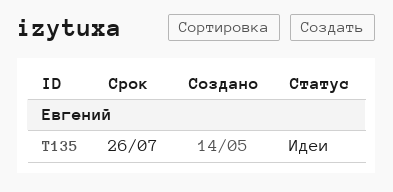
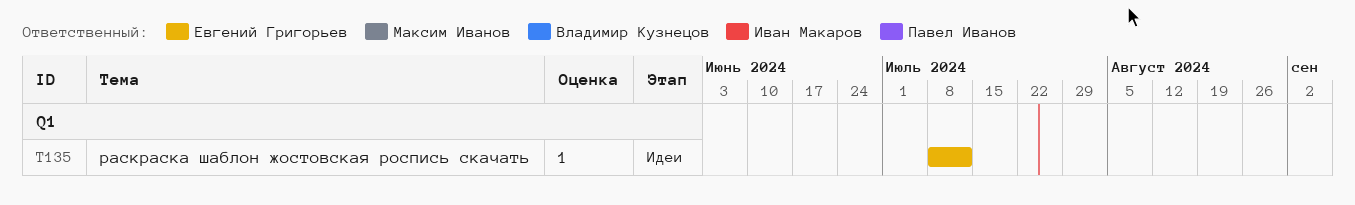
T135, due: Jul 26 -> Jul 12

